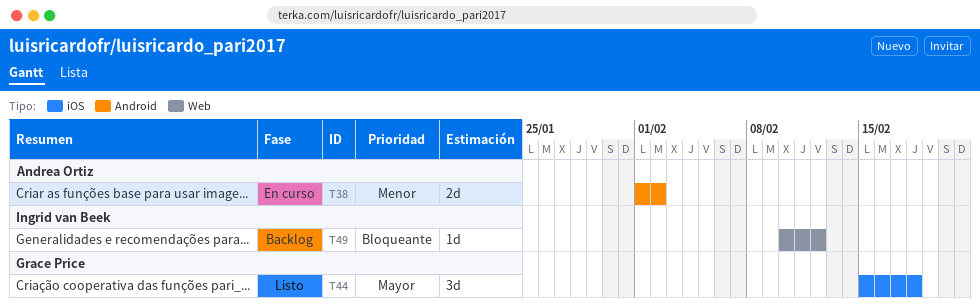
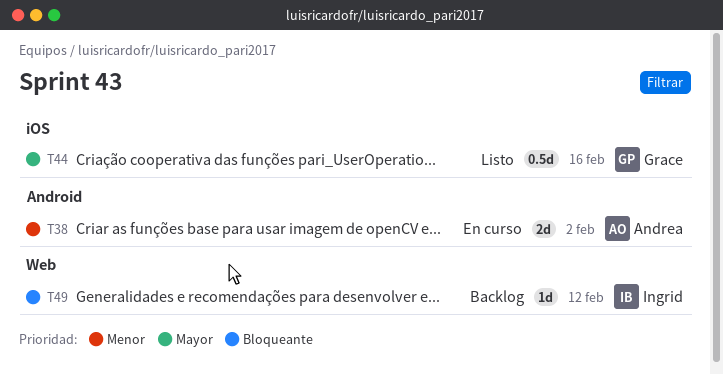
T44, estimate: 3d -> 0.5d
T44, due: Feb 18 -> Feb 16

